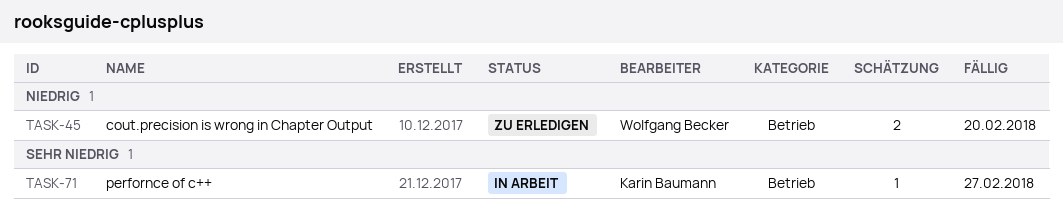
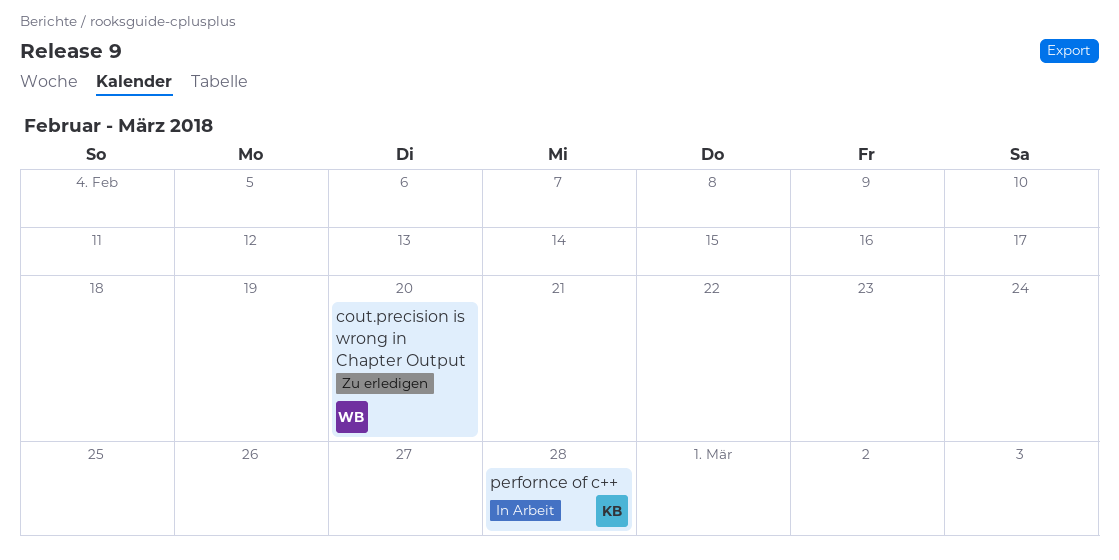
perfornce of c++, due: Feb 27 -> Feb 28

